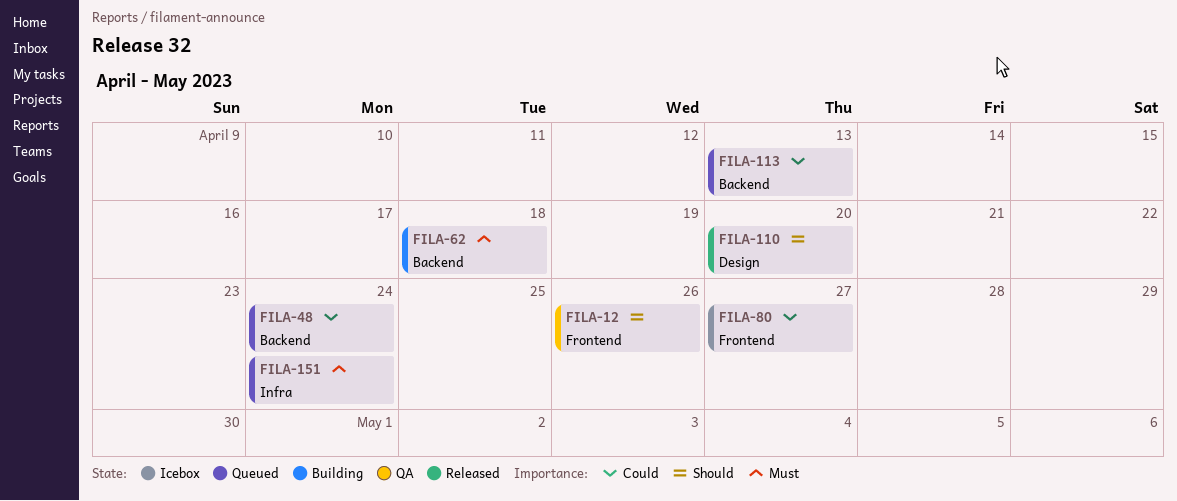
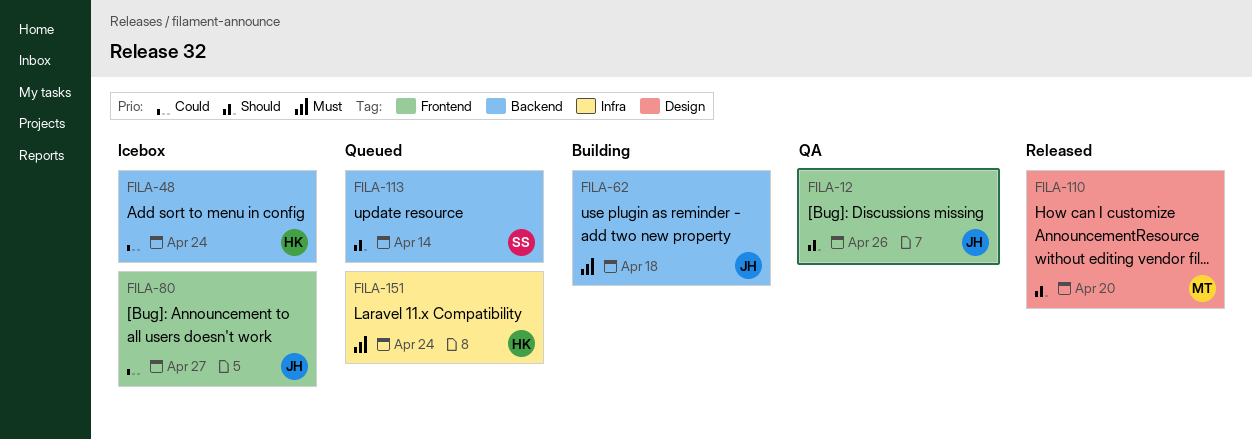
FILA-48, status: Queued -> Icebox
FILA-113, priority: Could -> Should
FILA-113, due: Apr 13 -> Apr 14

